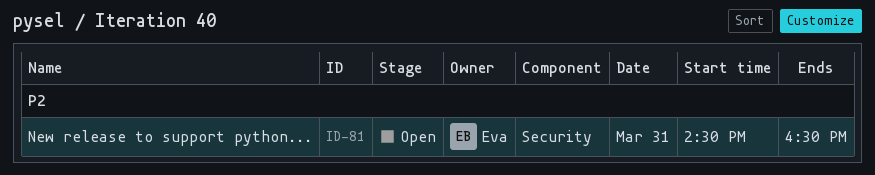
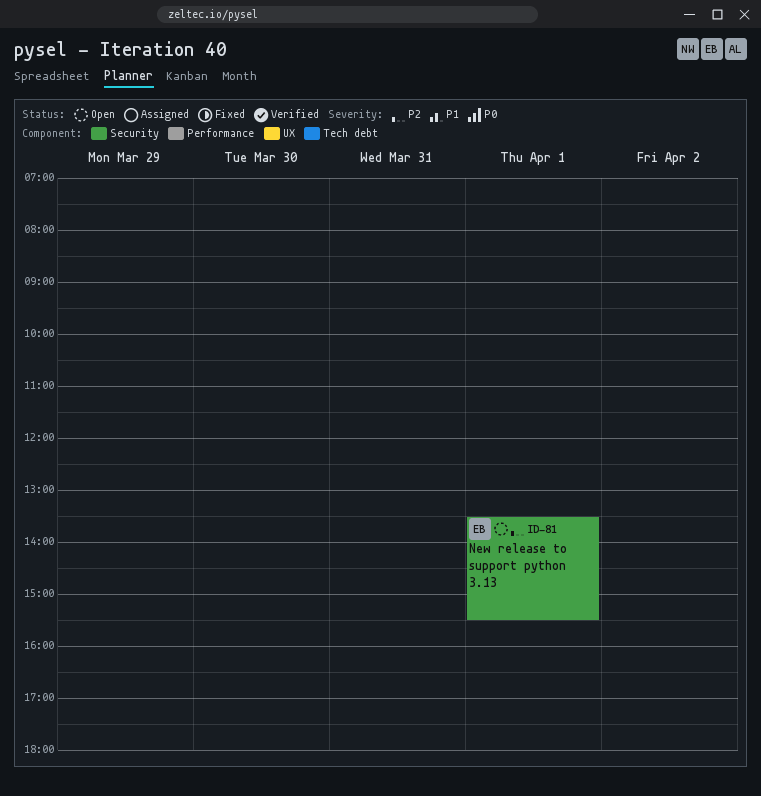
ID-81, day: Mar 31 -> Apr 1
ID-81, begins: 14:30 -> 13:30
ID-81, ends: 16:30 -> 15:30

